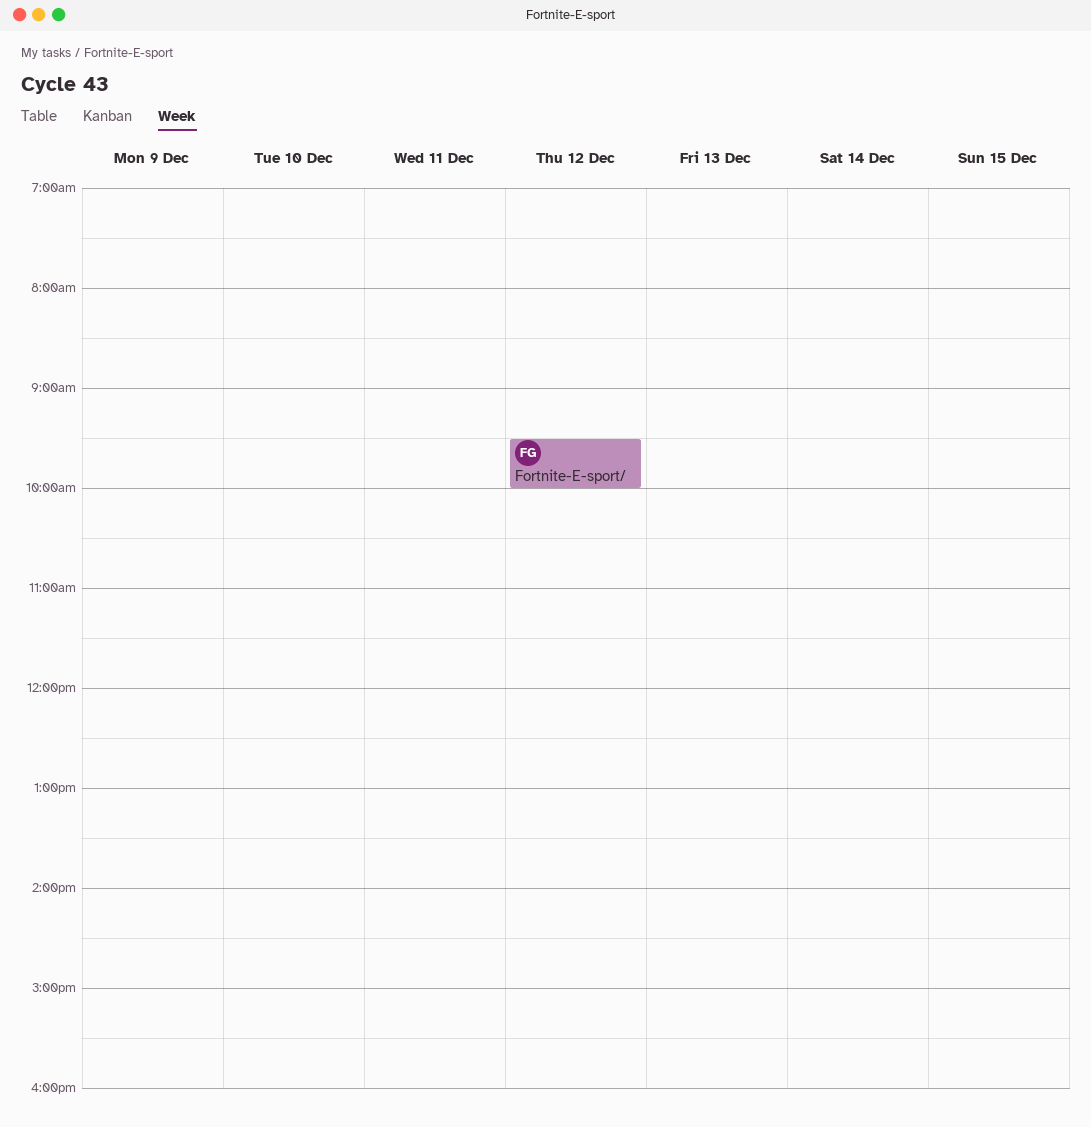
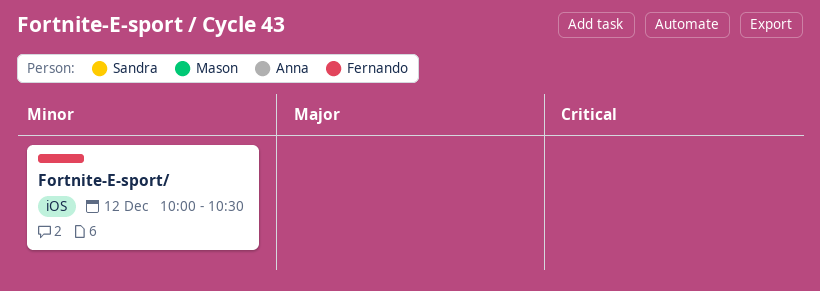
Fortnite-E-sport/, begins: 09:30 -> 10:00
Fortnite-E-sport/, ends: 10:00 -> 10:30

